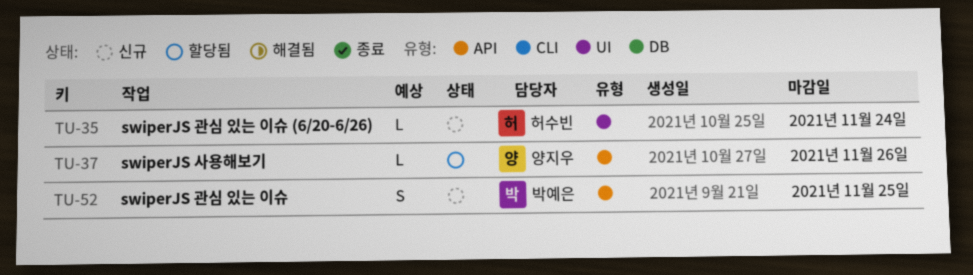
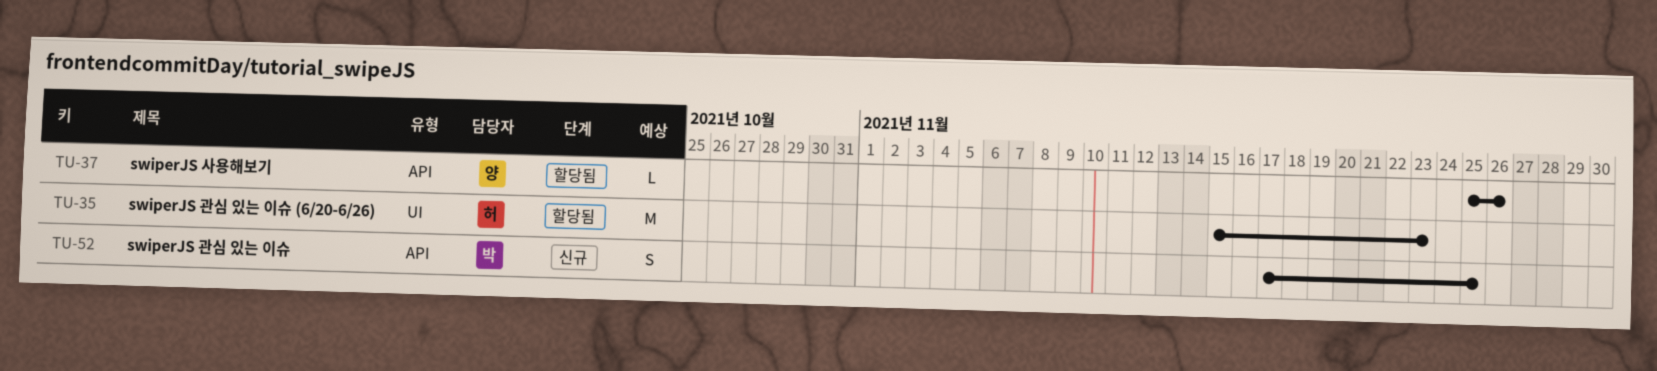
TU-35, status: 신규 -> 할당됨
TU-35, estimate: L -> M
TU-35, due: Nov 24 -> Nov 23

